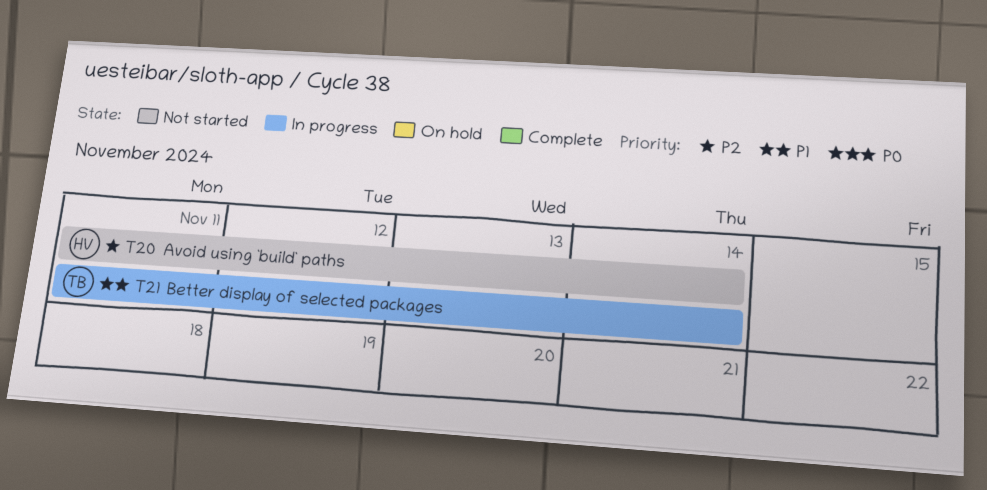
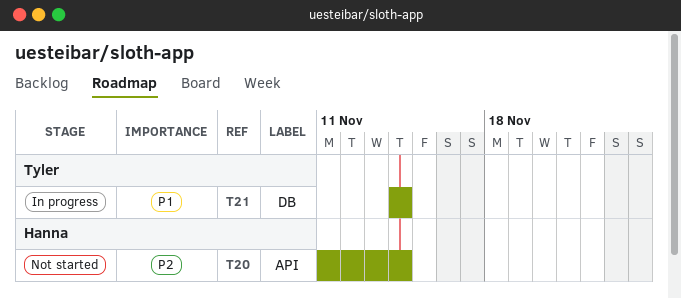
T21, start: Nov 11 -> Nov 14

